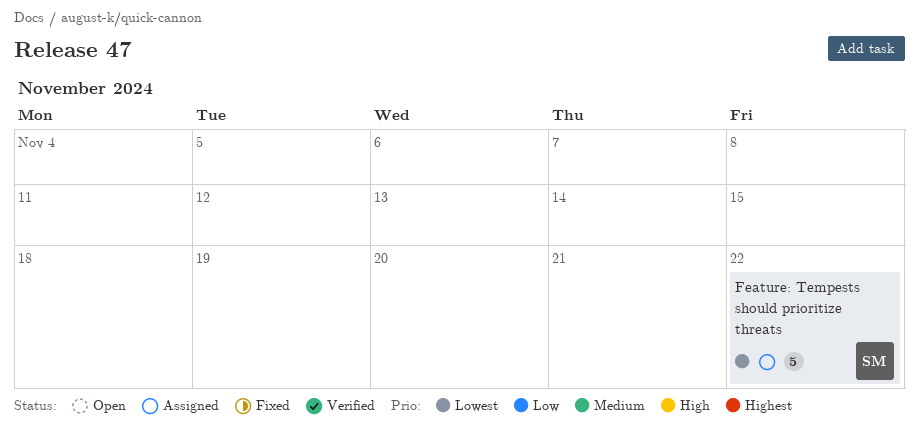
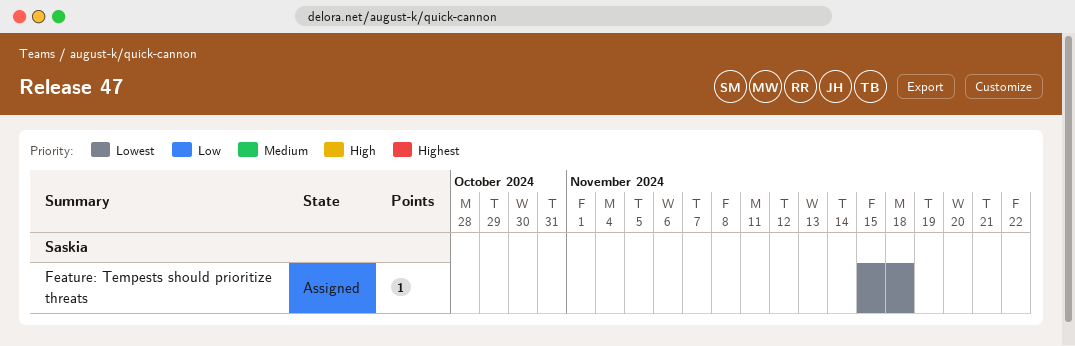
Feature: Tempests should prioritize threats, estimate: 5 -> 1
Feature: Tempests should prioritize threats, due: Nov 22 -> Nov 18

